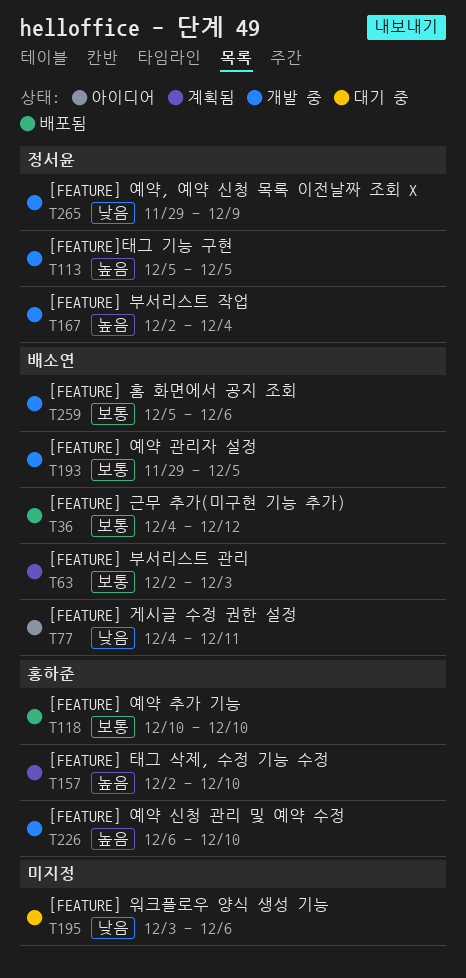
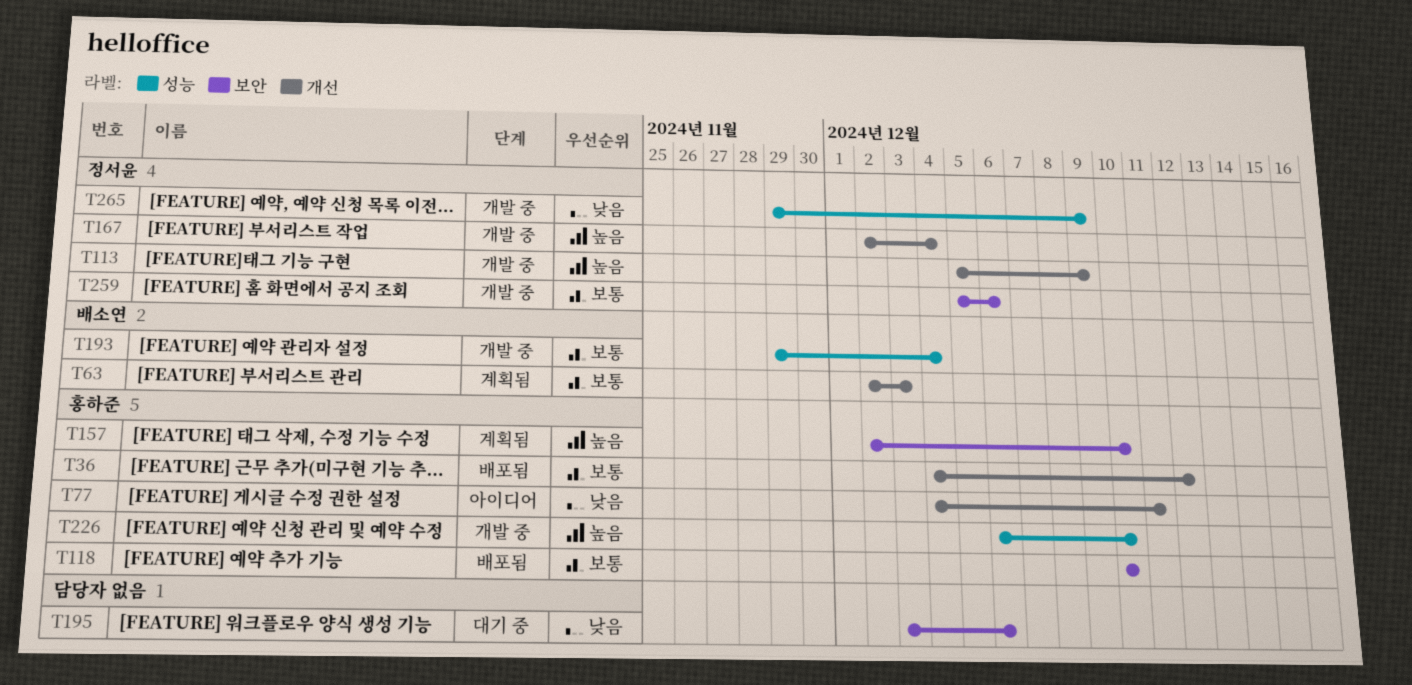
T36, owner: 배소연 -> 홍하준
T77, owner: 배소연 -> 홍하준
T113, due: Dec 5 -> Dec 9
T193, due: Dec 5 -> Dec 4
T259, owner: 배소연 -> 정서윤

